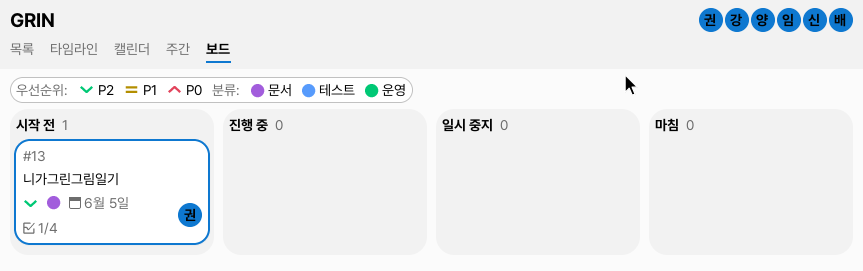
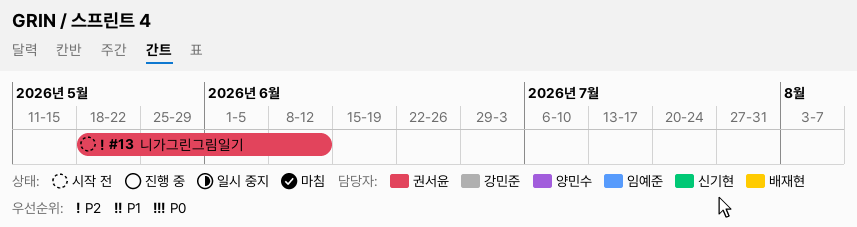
#13, due: Jun 5 -> Jun 12

